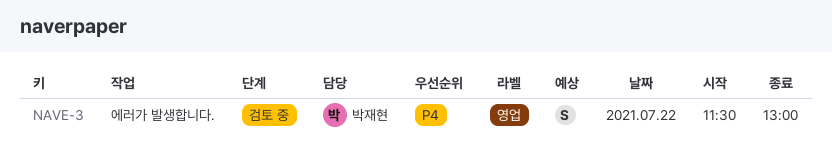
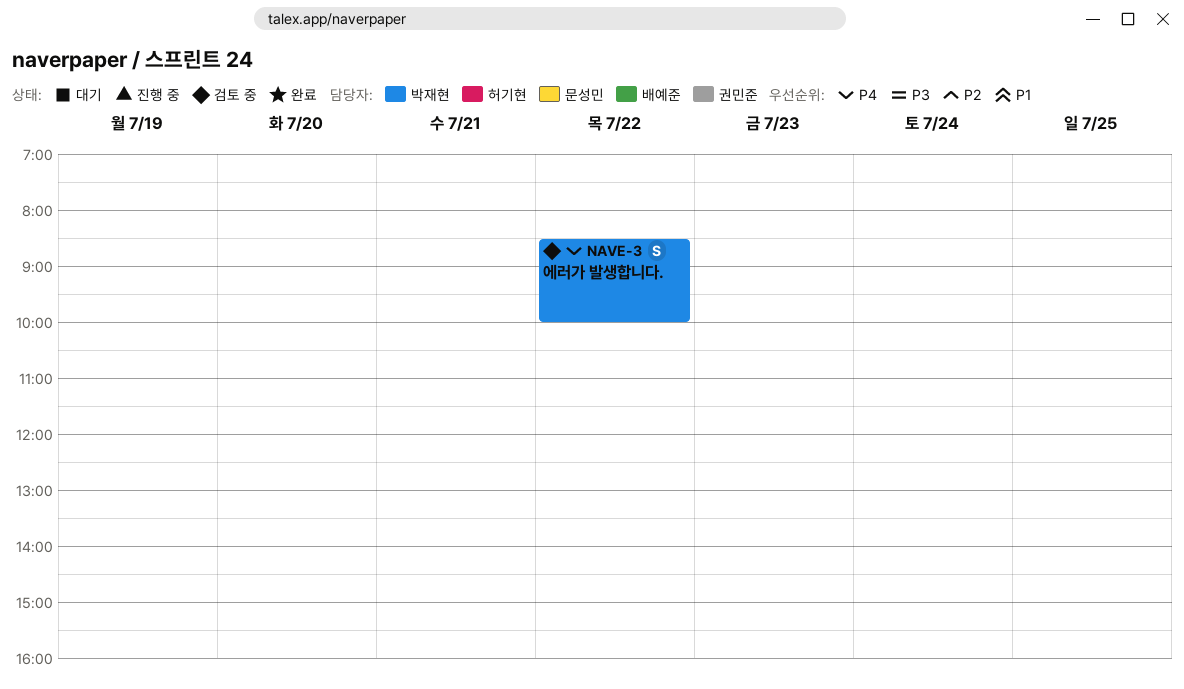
NAVE-3, begins: 11:30 -> 08:30
NAVE-3, ends: 13:00 -> 10:00

